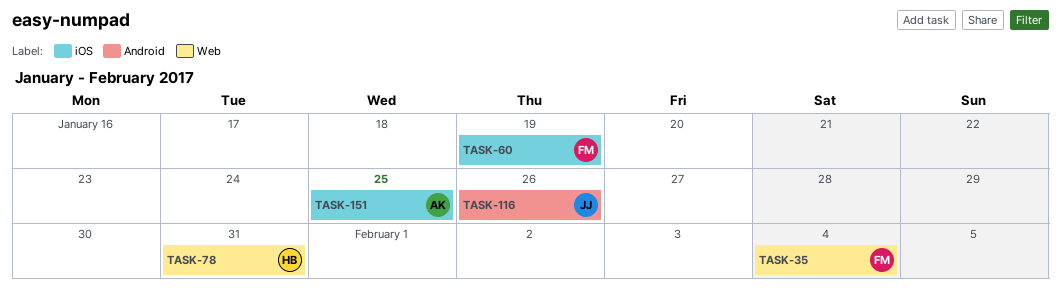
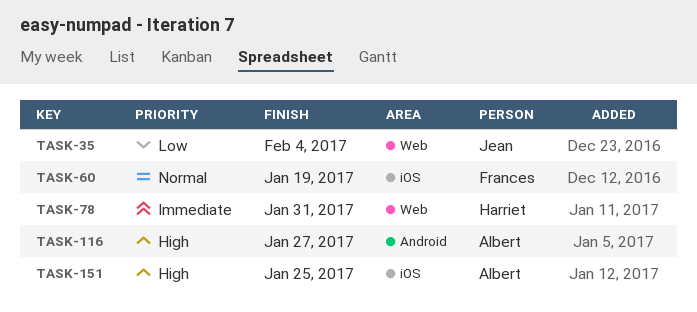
TASK-35, owner: Frances -> Jean
TASK-116, owner: Jean -> Albert
TASK-116, due: Jan 26 -> Jan 27

